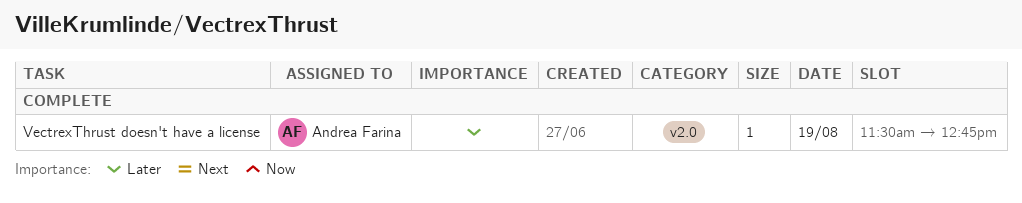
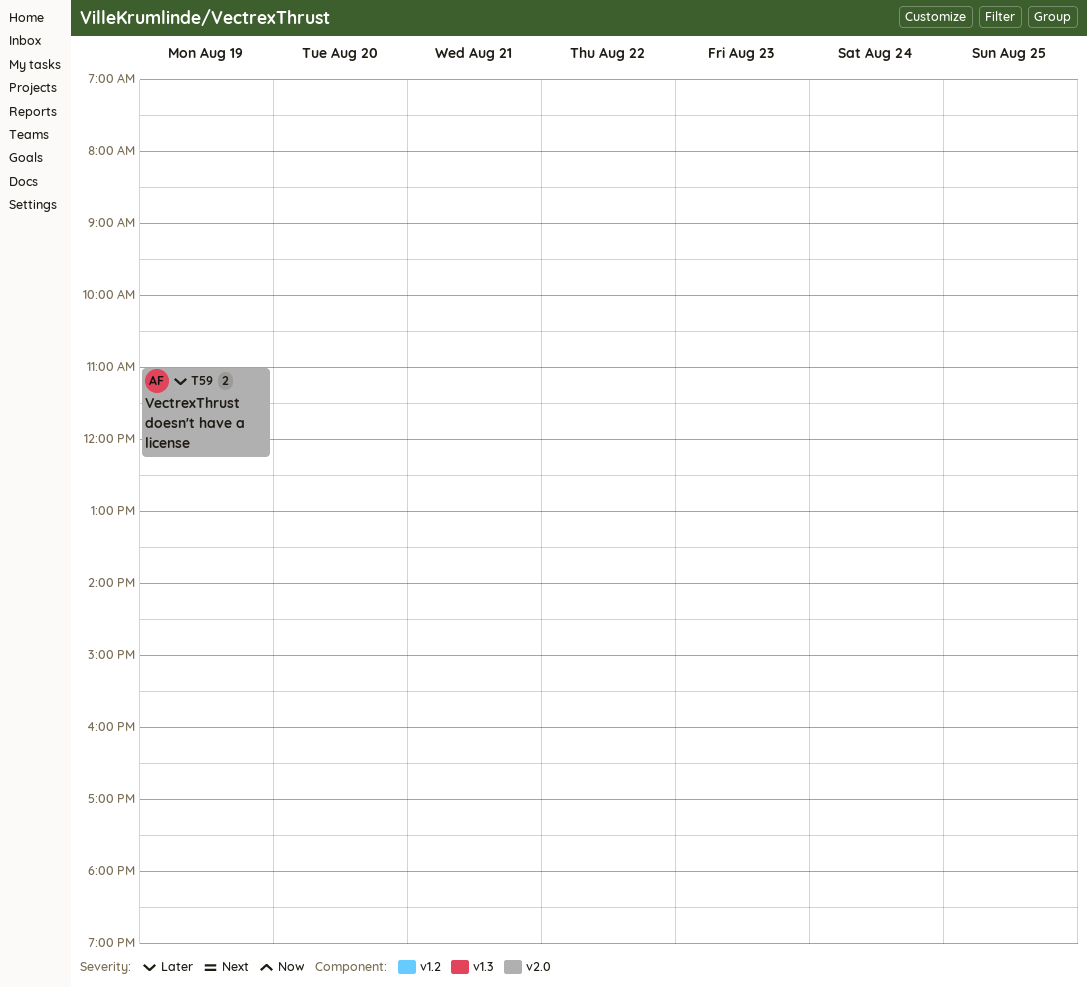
VectrexThrust doesn't have a license, estimate: 1 -> 2
VectrexThrust doesn't have a license, begins: 11:30 -> 11:00
VectrexThrust doesn't have a license, ends: 12:45 -> 12:15

